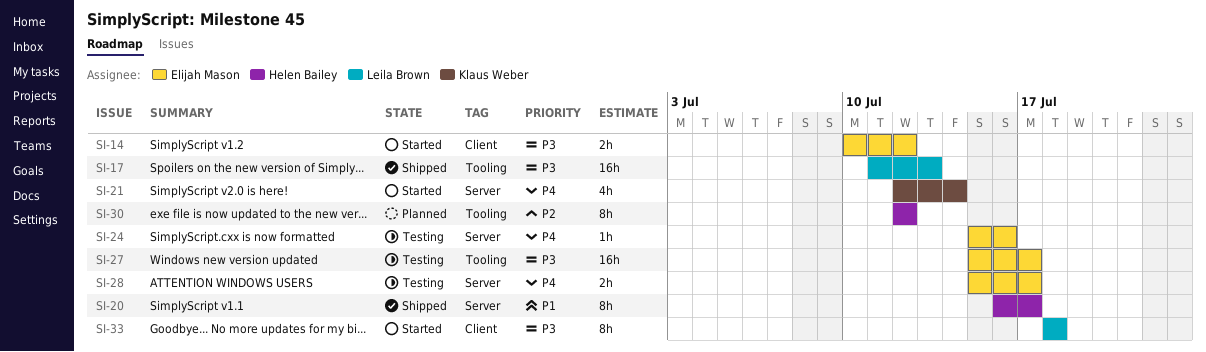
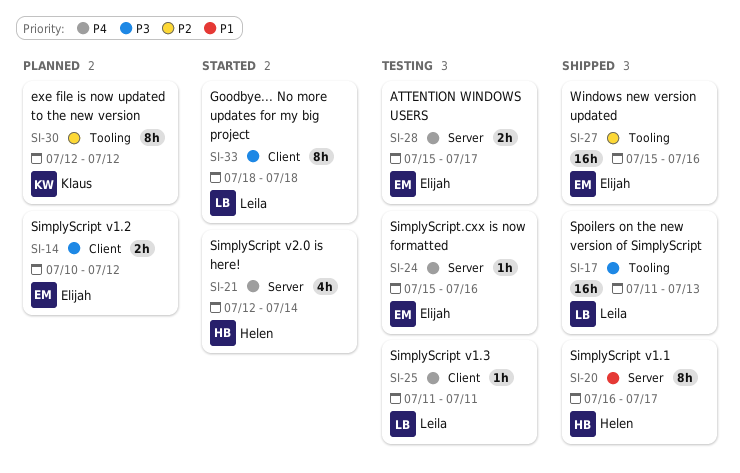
SI-14, status: Started -> Planned
SI-21, owner: Klaus Weber -> Helen Bailey
SI-25: none -> present
SI-27, status: Testing -> Shipped
SI-27, priority: P3 -> P2
SI-27, due: Jul 17 -> Jul 16
SI-30, owner: Helen Bailey -> Klaus Weber

